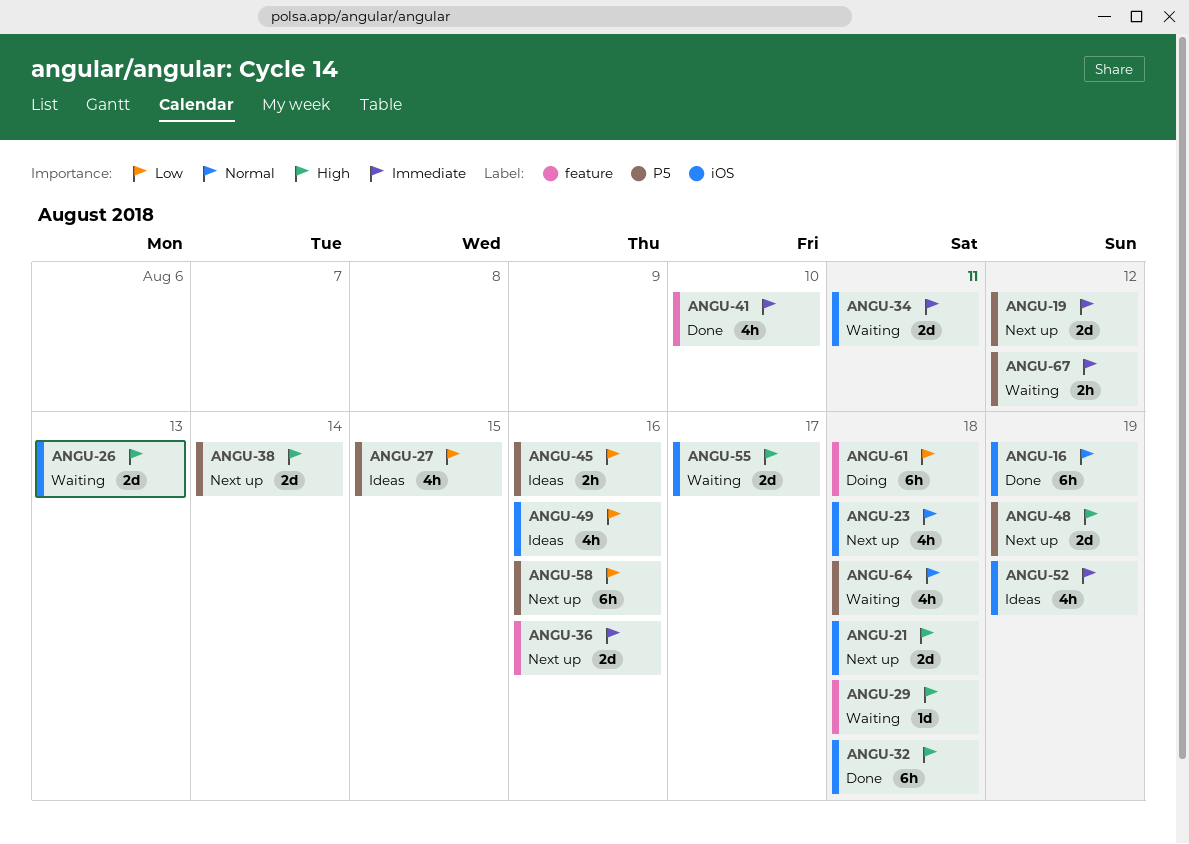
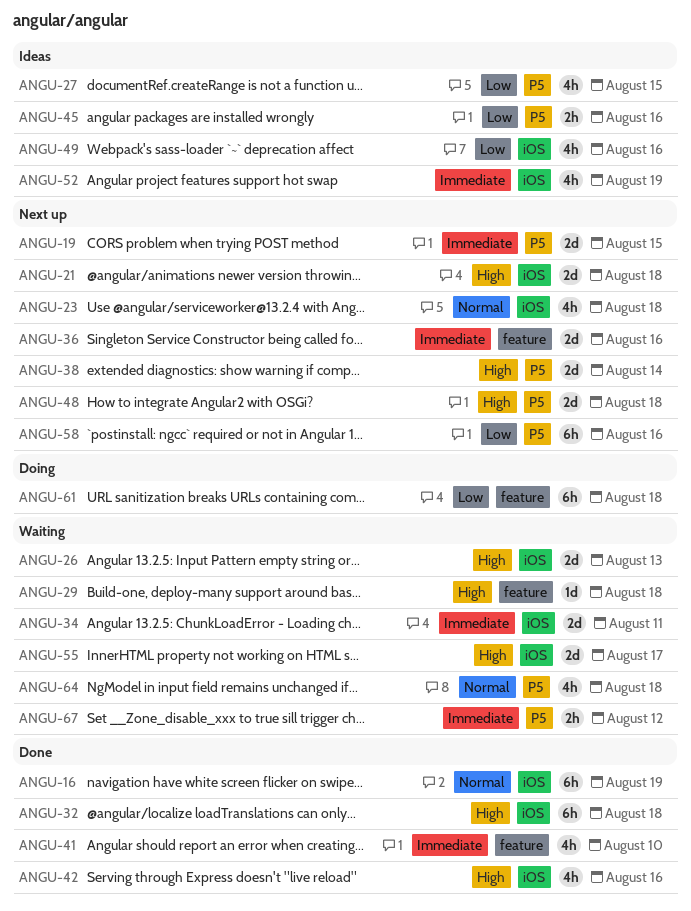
ANGU-19, due: Aug 12 -> Aug 15
ANGU-42: none -> present
ANGU-48, due: Aug 19 -> Aug 18

